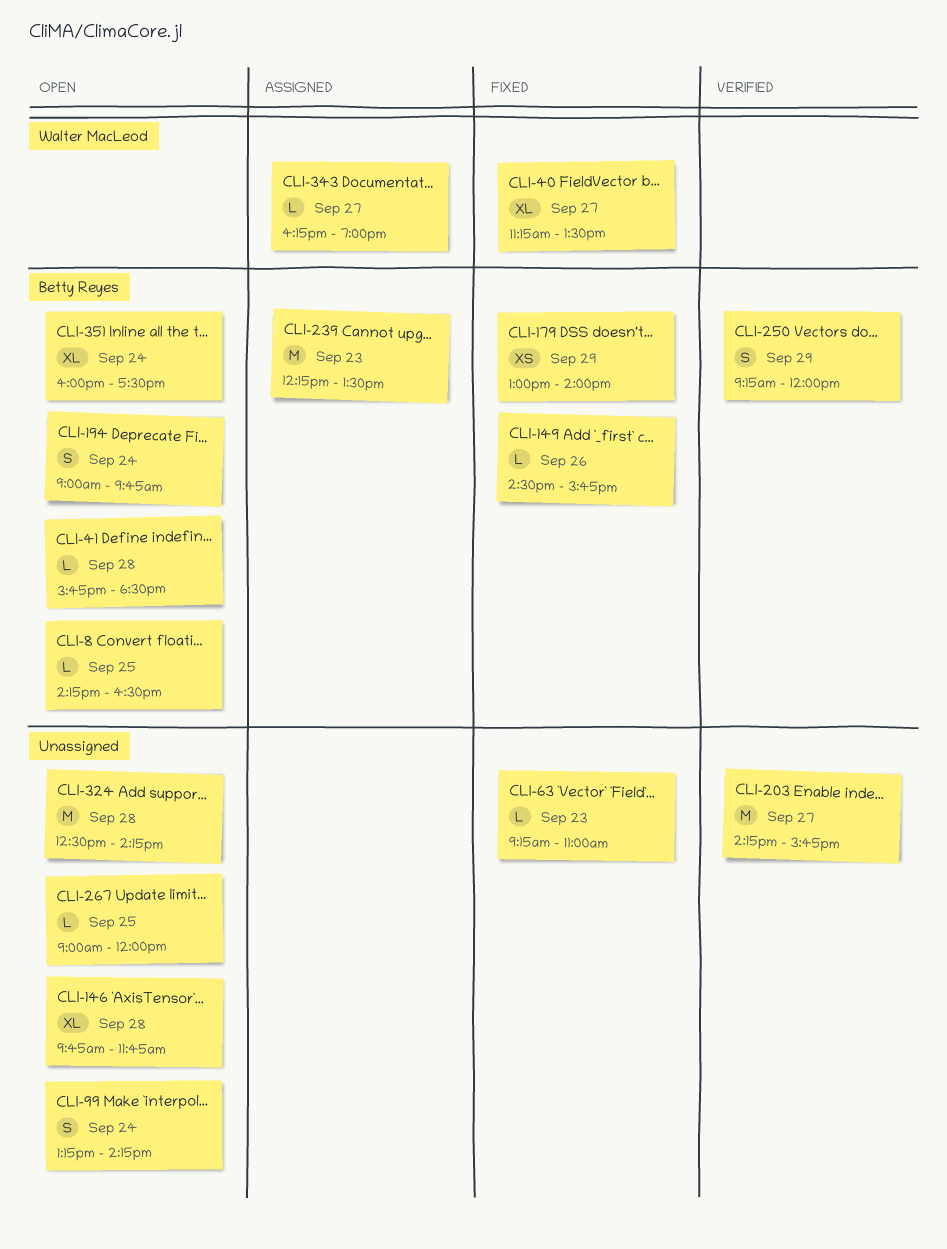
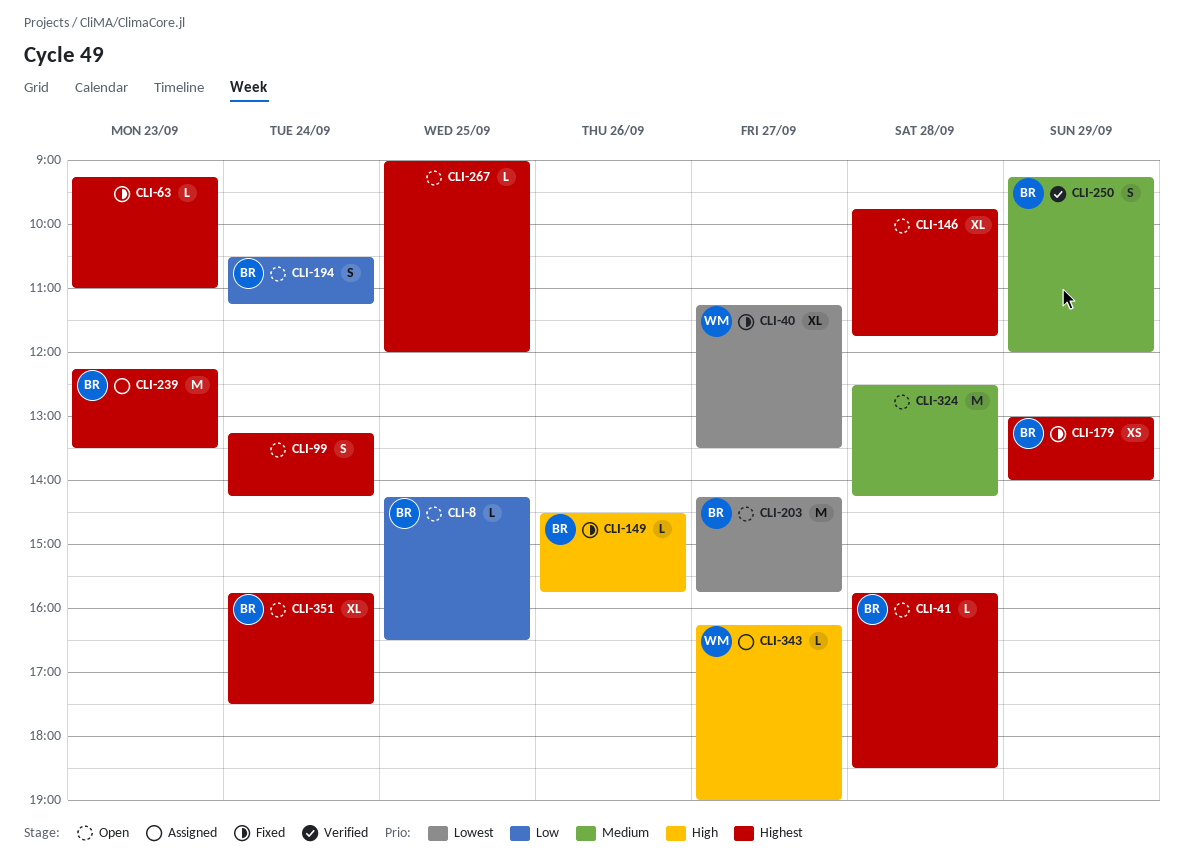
CLI-194, begins: 09:00 -> 10:30
CLI-194, ends: 09:45 -> 11:15
CLI-203, status: Verified -> Open
CLI-203, owner: none -> Betty Reyes
CLI-351, begins: 16:00 -> 15:45

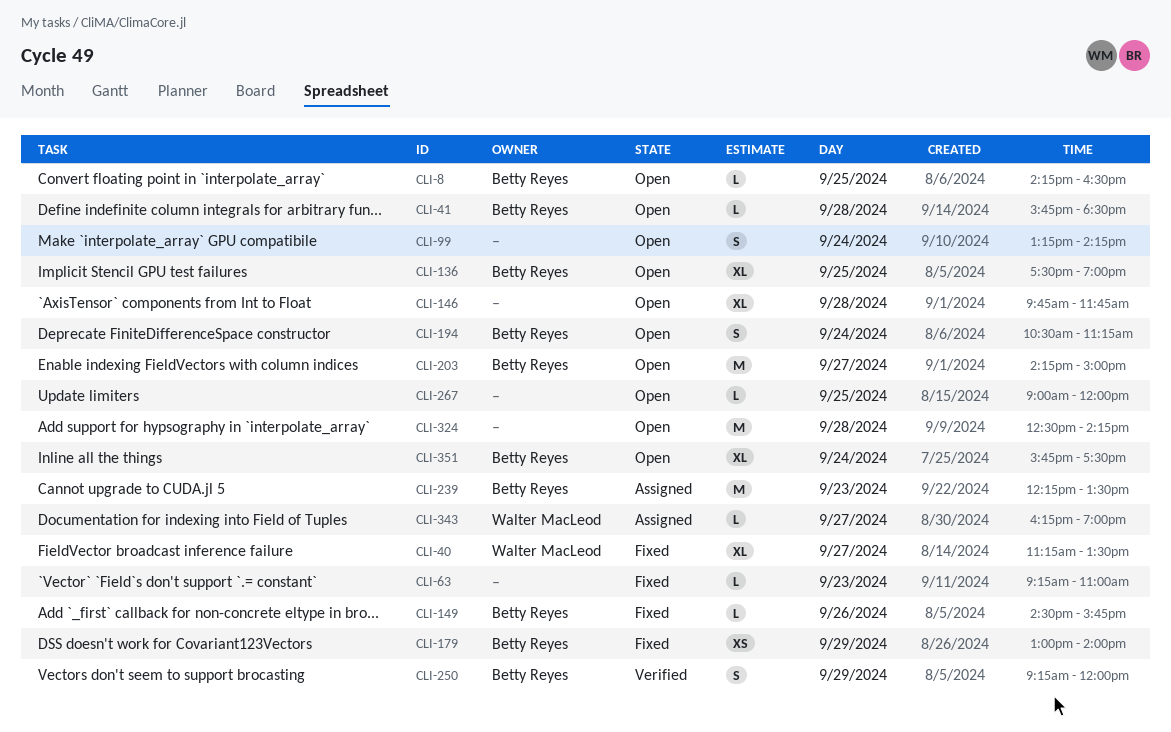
CLI-136: none -> present
CLI-203, ends: 15:45 -> 15:00

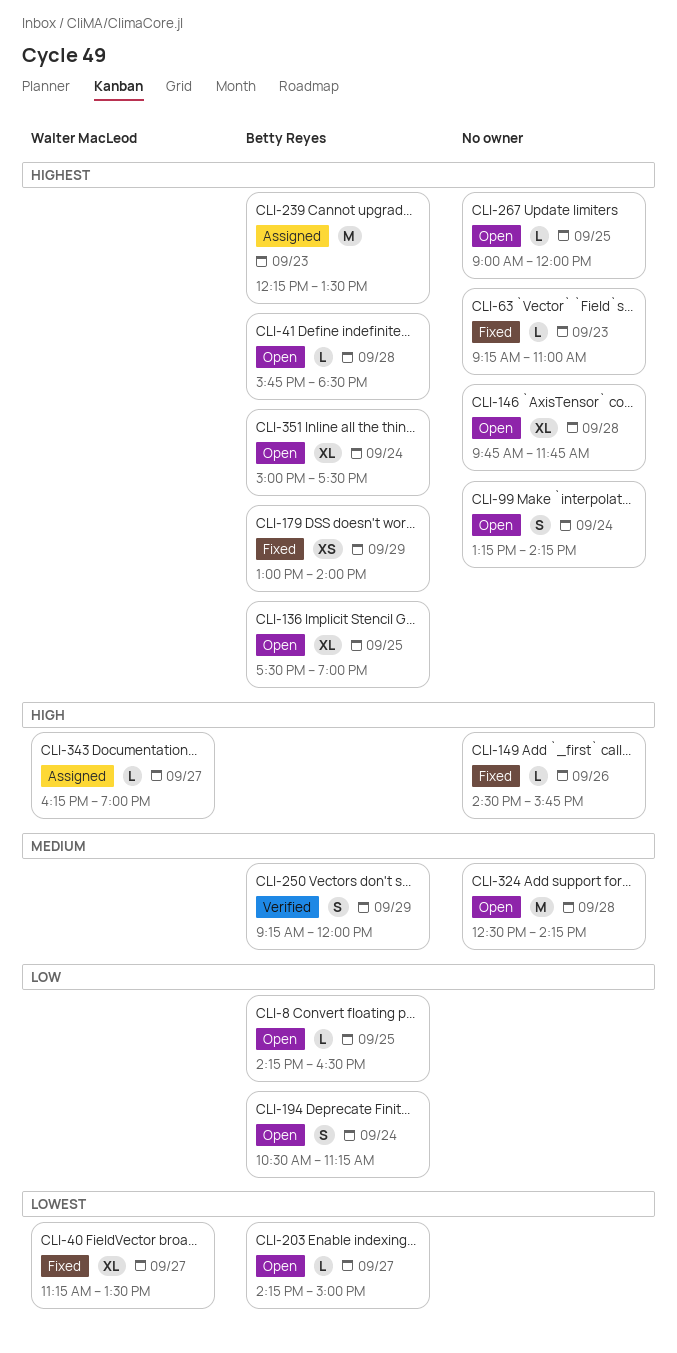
CLI-149, owner: Betty Reyes -> none
CLI-203, estimate: M -> L
CLI-351, begins: 15:45 -> 15:00

